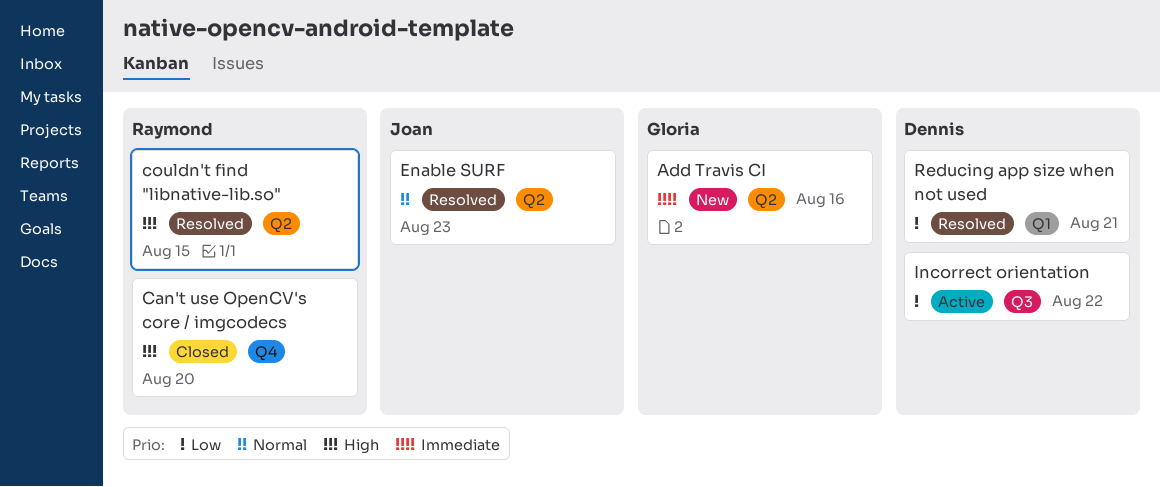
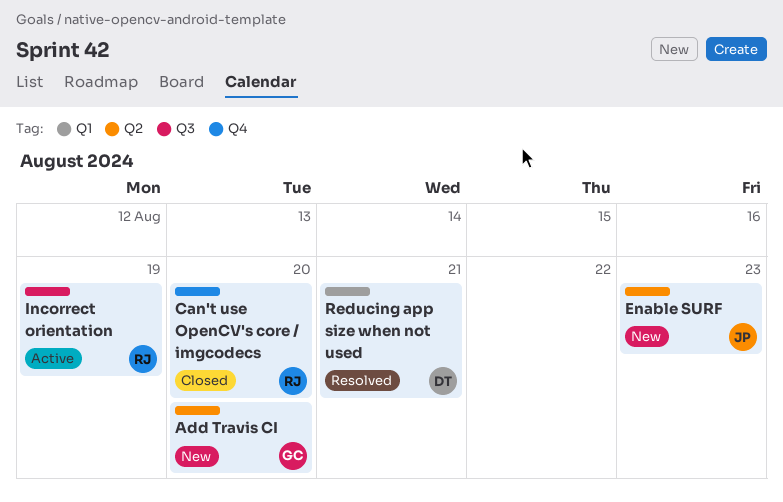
Add Travis CI, due: Aug 16 -> Aug 20
couldn't find "libnative-lib.so": present -> none
Enable SURF, status: Resolved -> New
Incorrect orientation, owner: Dennis -> Raymond
Incorrect orientation, due: Aug 22 -> Aug 19

